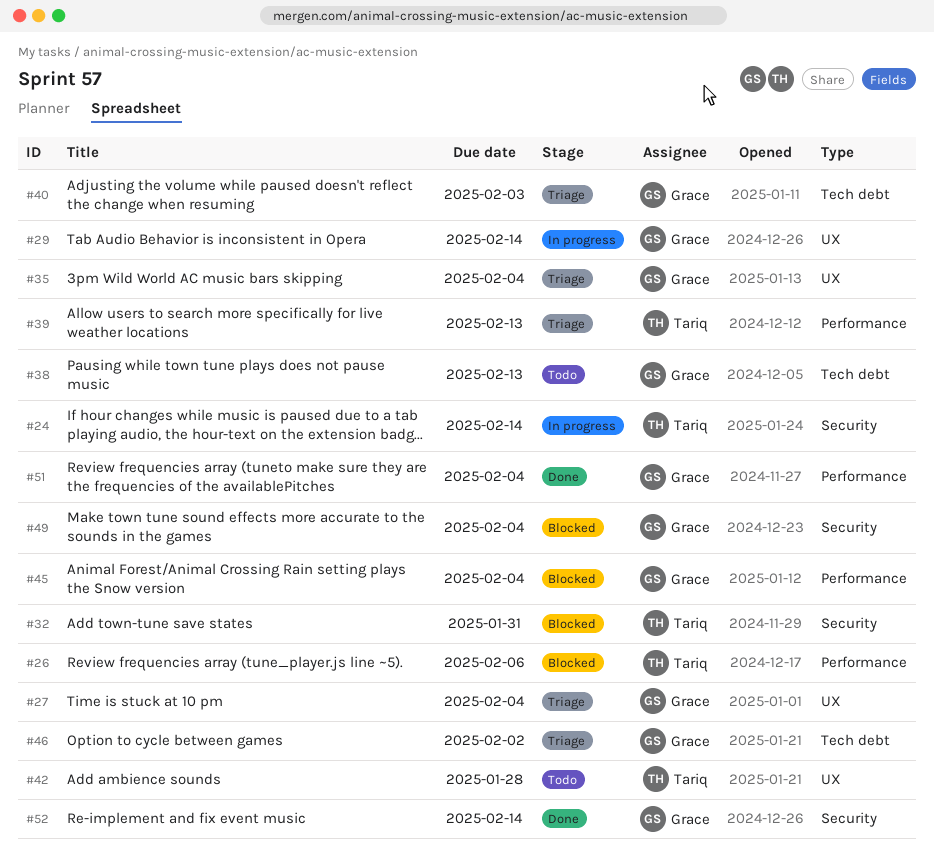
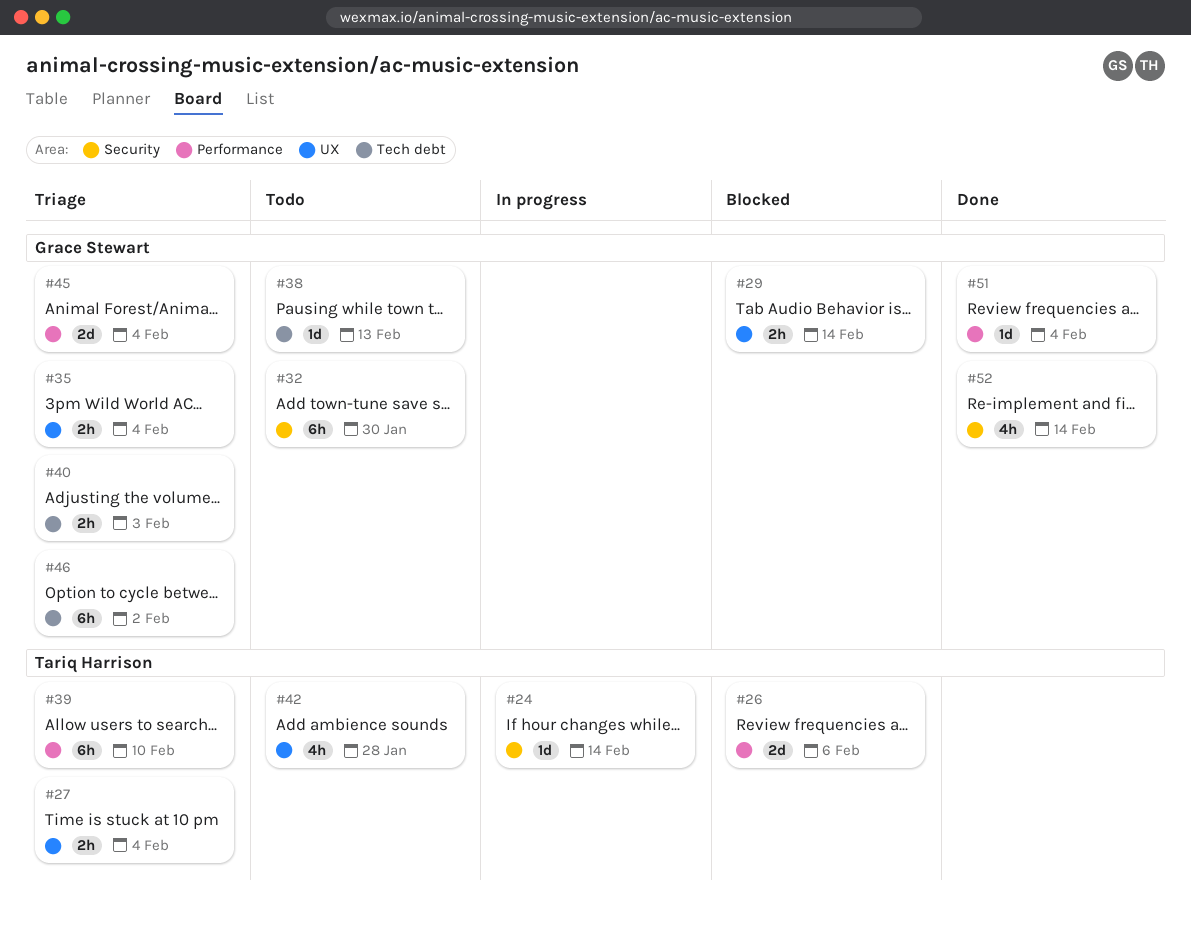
#27, owner: Grace Stewart -> Tariq Harrison
#29, status: In progress -> Blocked
#32, status: Blocked -> Todo
#32, owner: Tariq Harrison -> Grace Stewart
#32, due: Jan 31 -> Jan 30
#39, due: Feb 13 -> Feb 10
#45, status: Blocked -> Triage
#49: present -> none

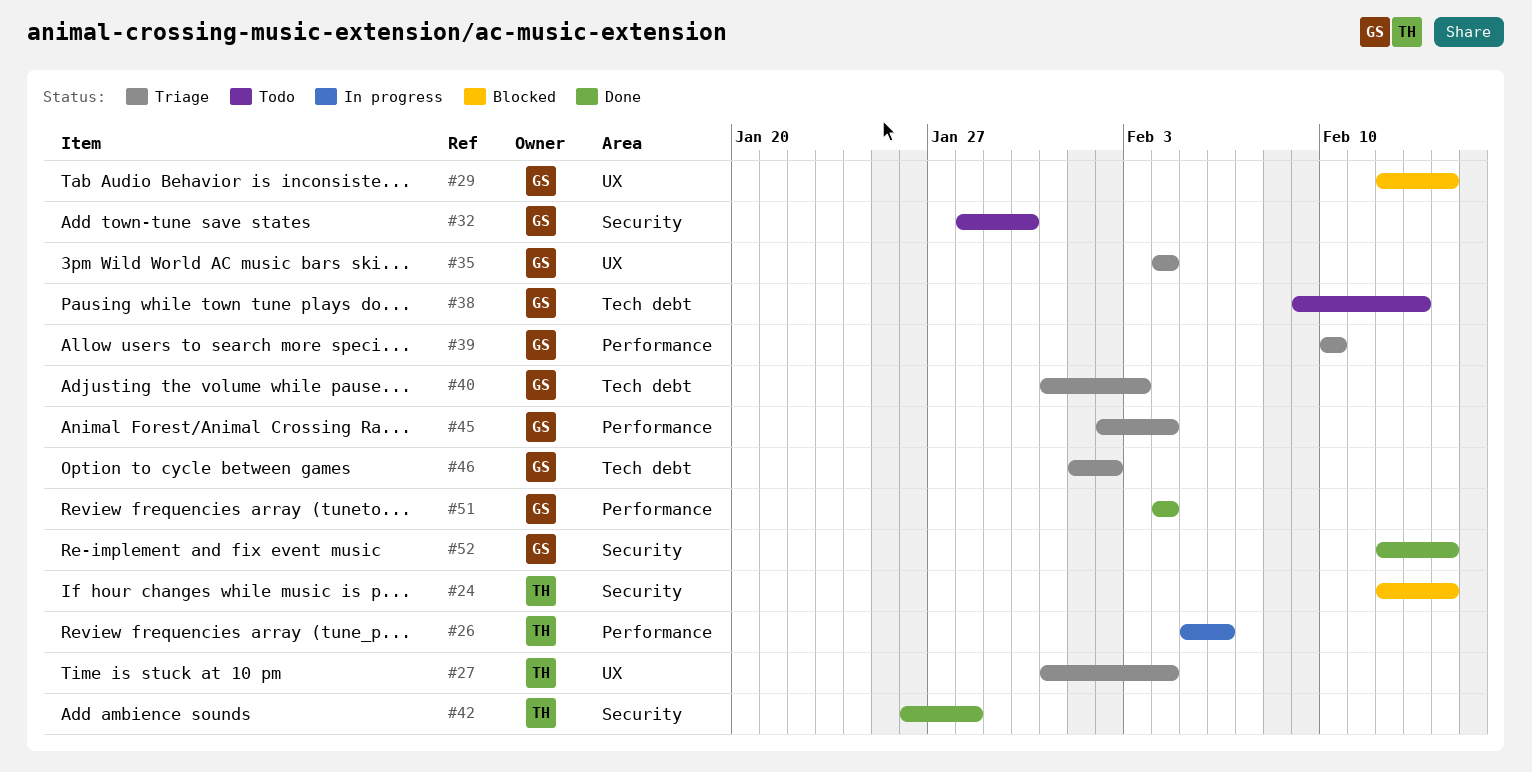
#24, status: In progress -> Blocked
#26, status: Blocked -> In progress
#39, owner: Tariq Harrison -> Grace Stewart
#42, status: Todo -> Done
#42, label: UX -> Security

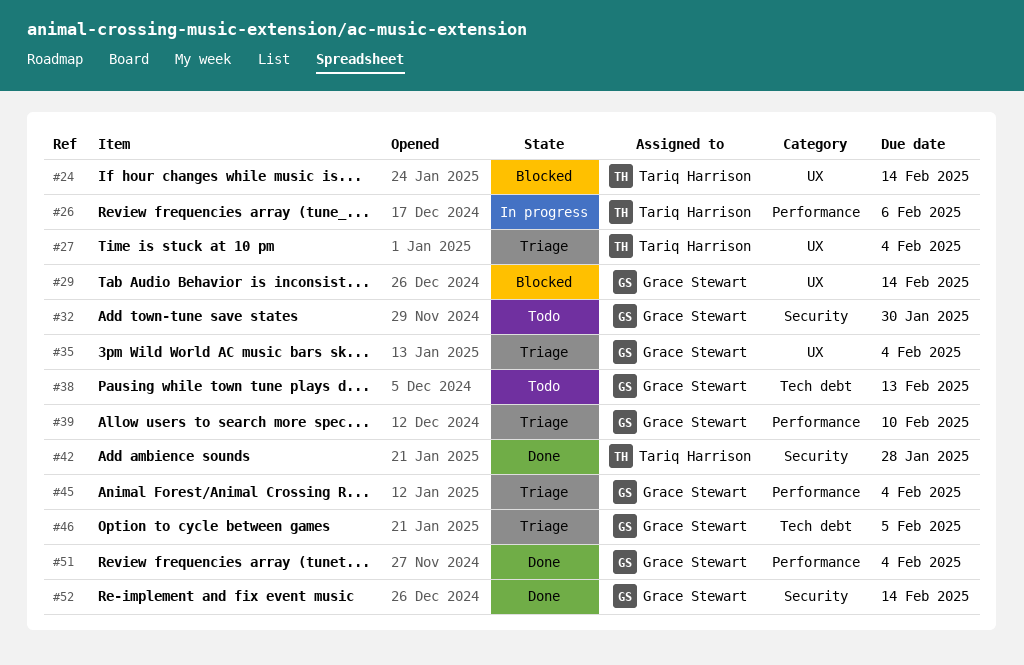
#24, label: Security -> UX
#40: present -> none
#46, due: Feb 2 -> Feb 5

